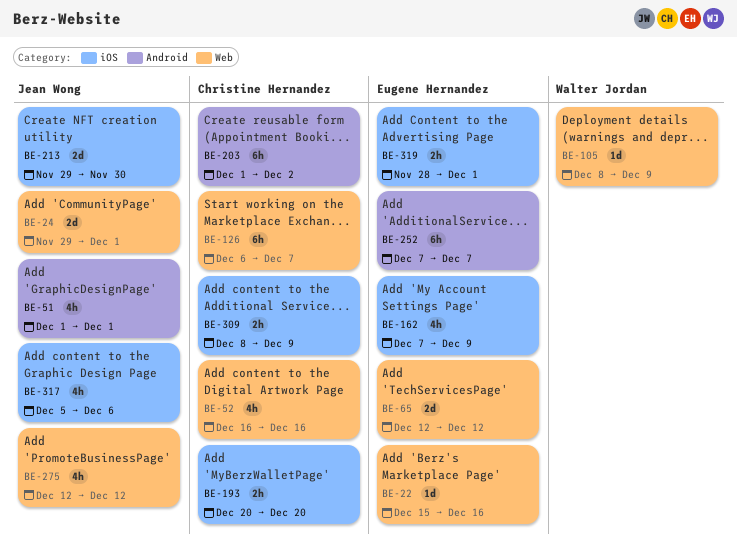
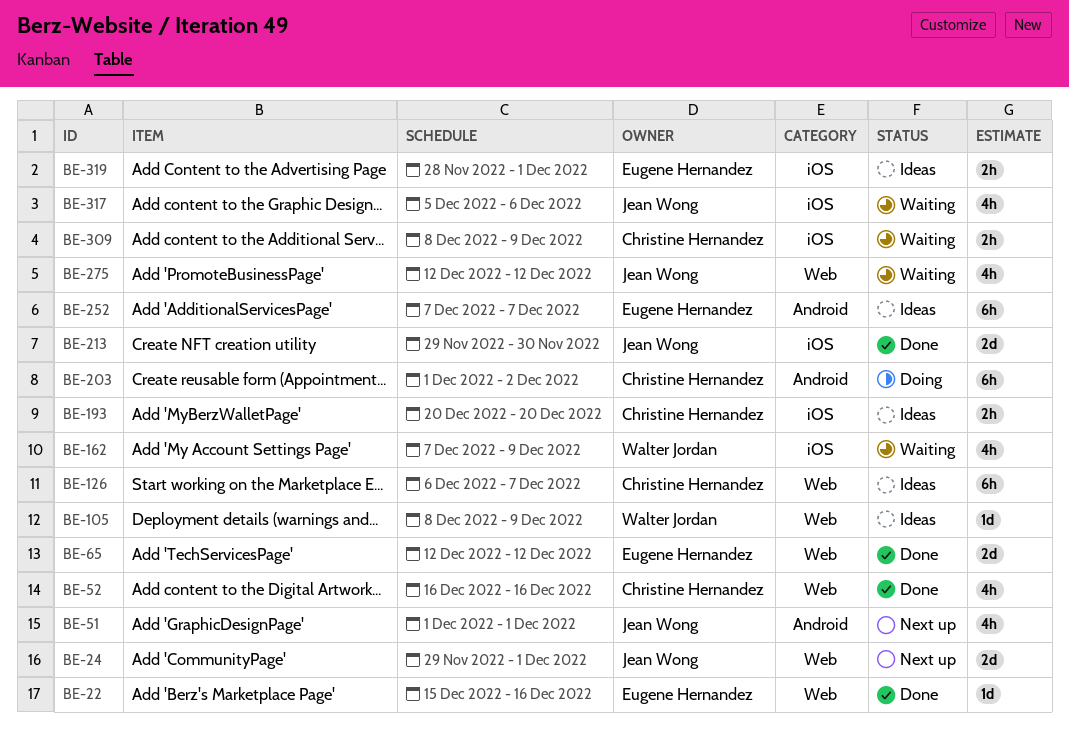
BE-162, owner: Eugene Hernandez -> Walter Jordan

